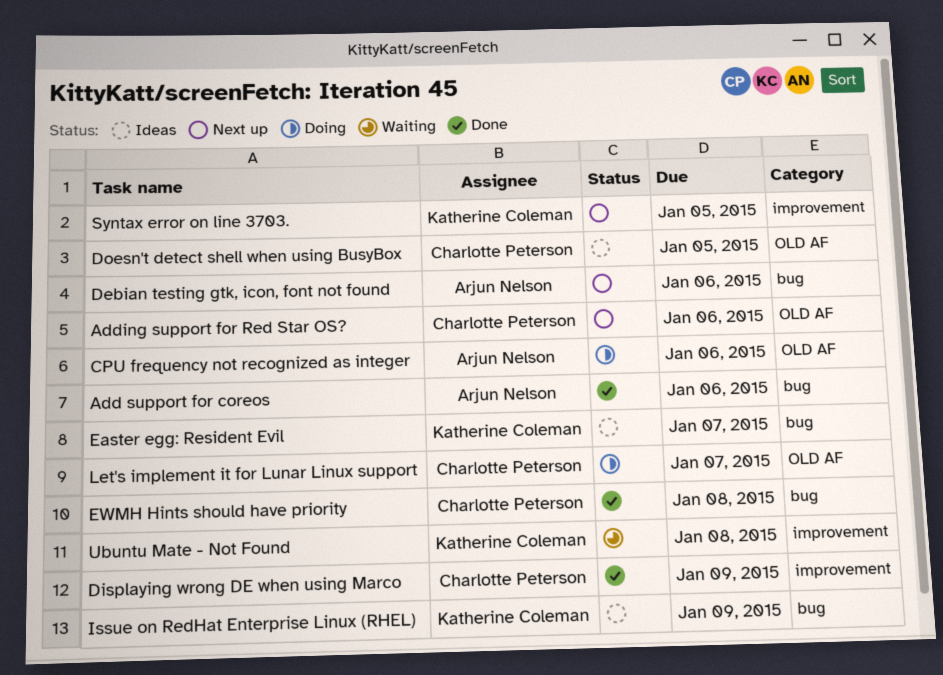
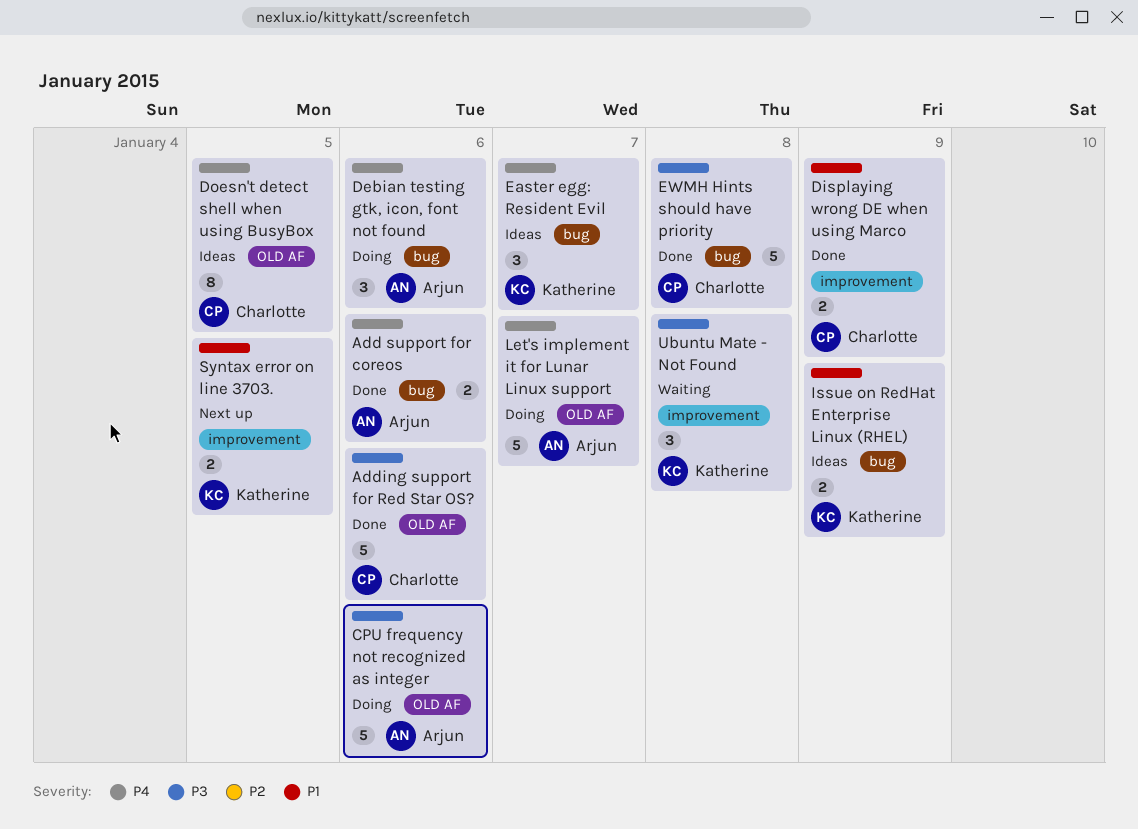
Adding support for Red Star OS?, status: Next up -> Done
Debian testing gtk, icon, font not found, status: Next up -> Doing
Let's implement it for Lunar Linux support, owner: Charlotte Peterson -> Arjun Nelson

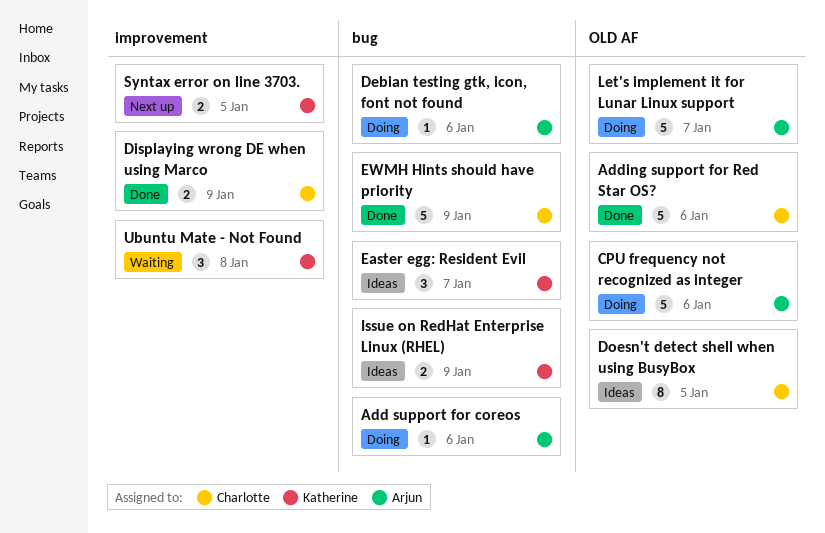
Add support for coreos, status: Done -> Doing
Add support for coreos, estimate: 2 -> 1
Debian testing gtk, icon, font not found, estimate: 3 -> 1
EWMH Hints should have priority, due: Jan 8 -> Jan 9

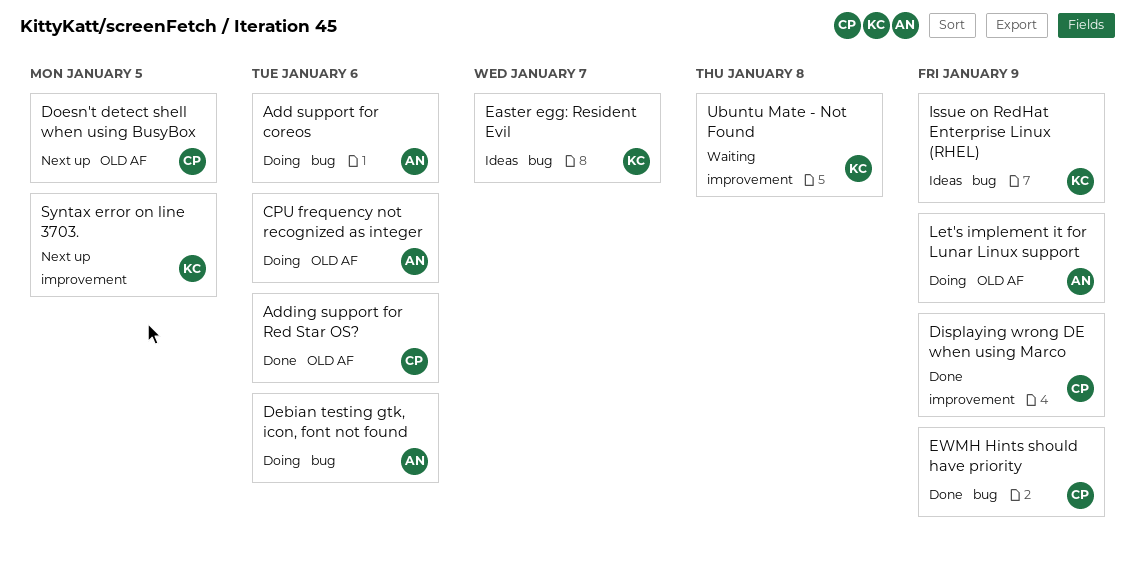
Doesn't detect shell when using BusyBox, status: Ideas -> Next up
Let's implement it for Lunar Linux support, due: Jan 7 -> Jan 9

